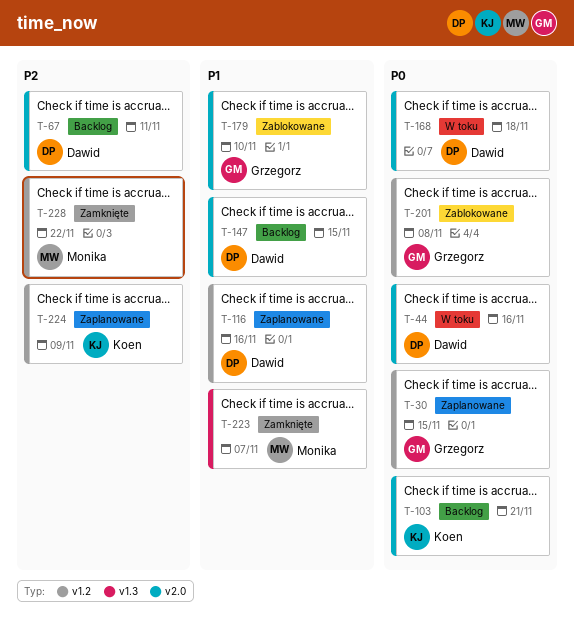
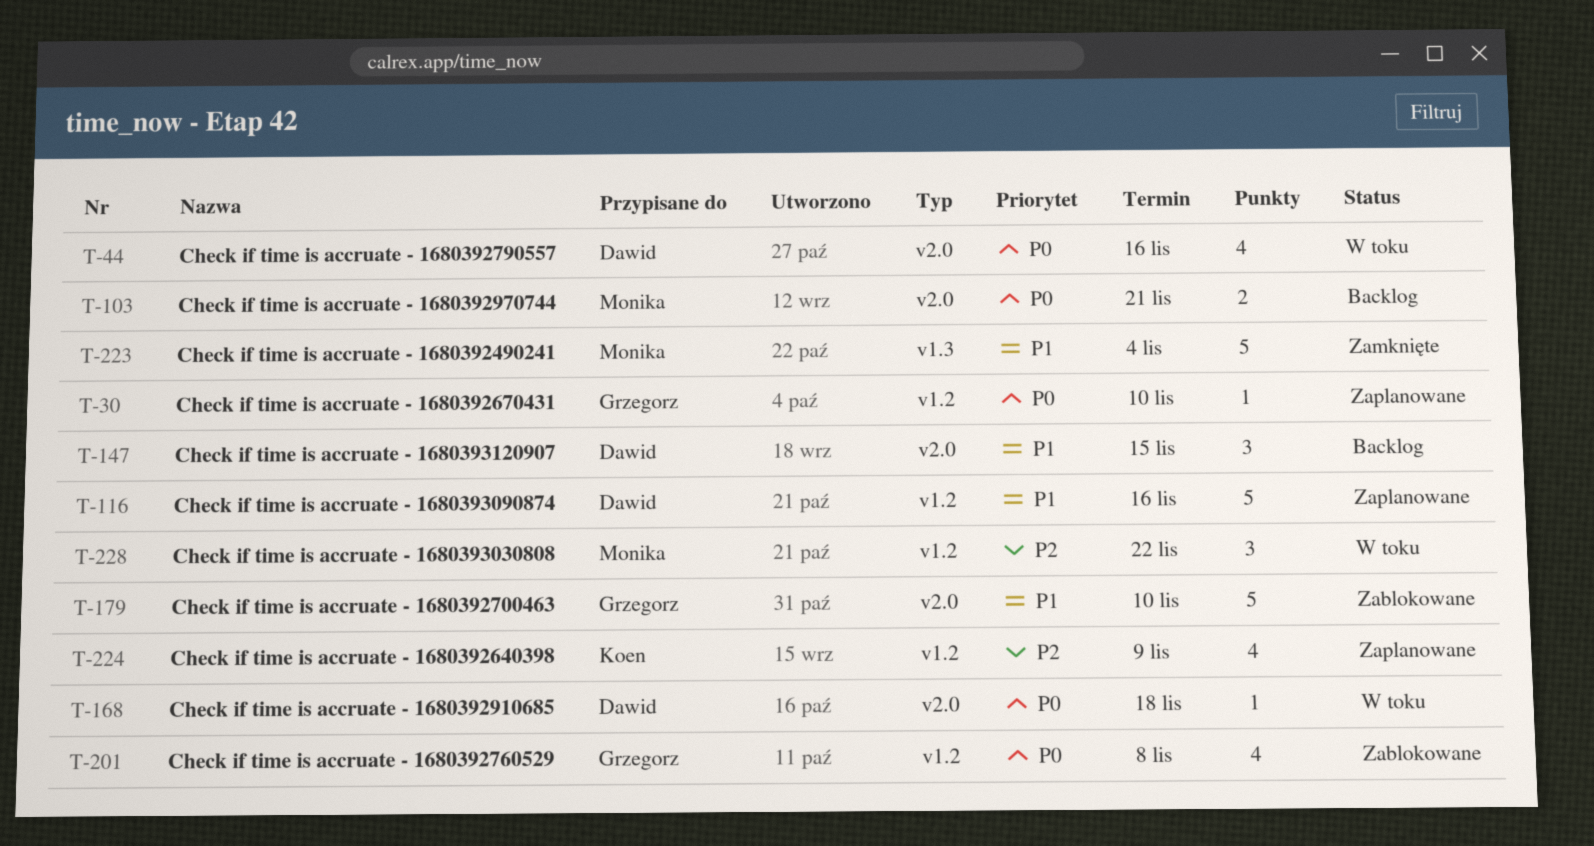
T-30, due: Nov 15 -> Nov 10
T-67: present -> none
T-103, owner: Koen -> Monika
T-223, due: Nov 7 -> Nov 4
T-228, status: Zamknięte -> W toku

